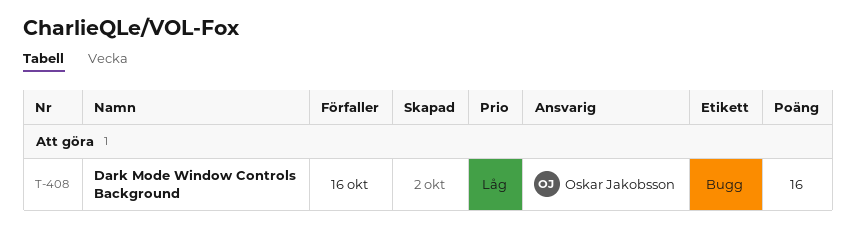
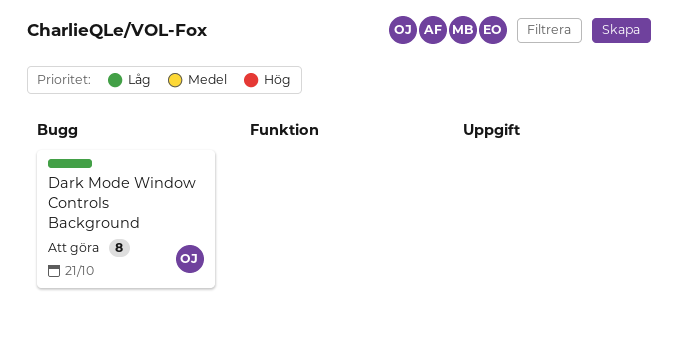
Dark Mode Window Controls Background, estimate: 16 -> 8
Dark Mode Window Controls Background, due: Oct 16 -> Oct 21

